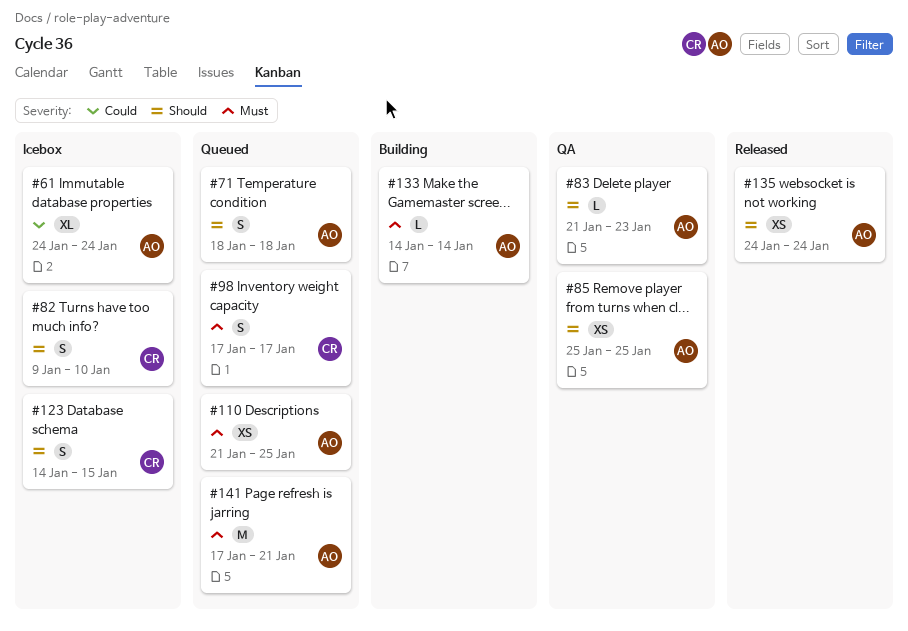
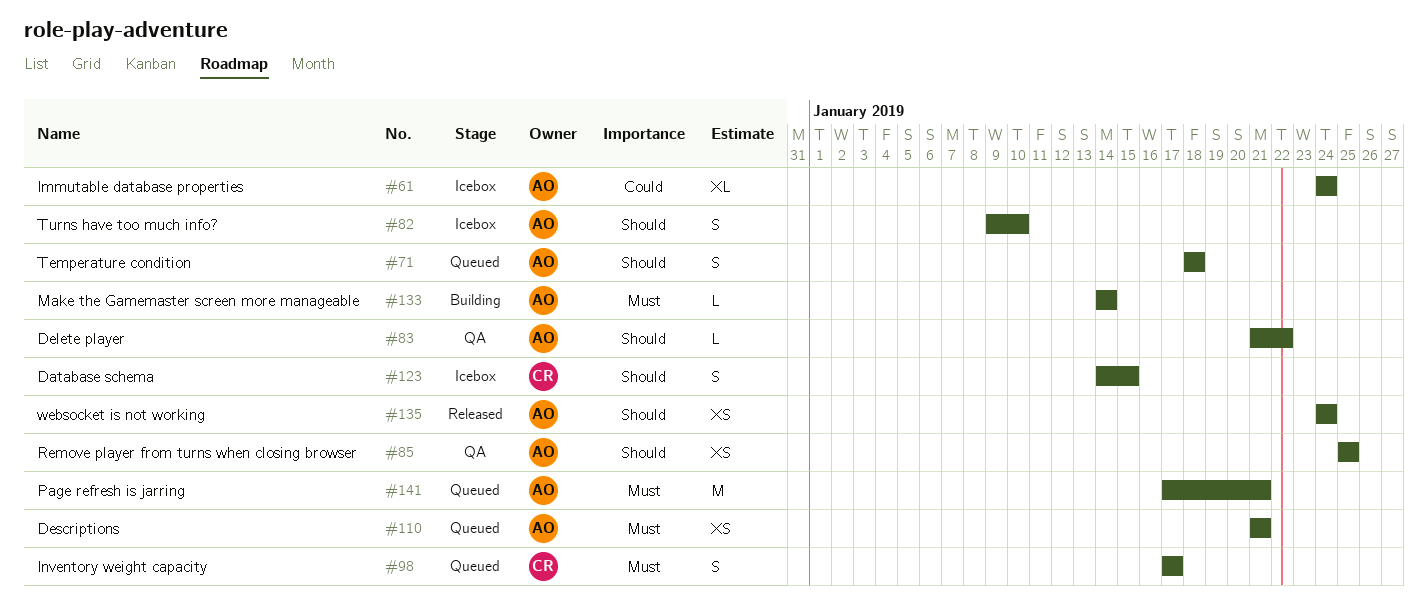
#82, owner: CR -> AO
#83, due: Jan 23 -> Jan 22
#110, due: Jan 25 -> Jan 21

